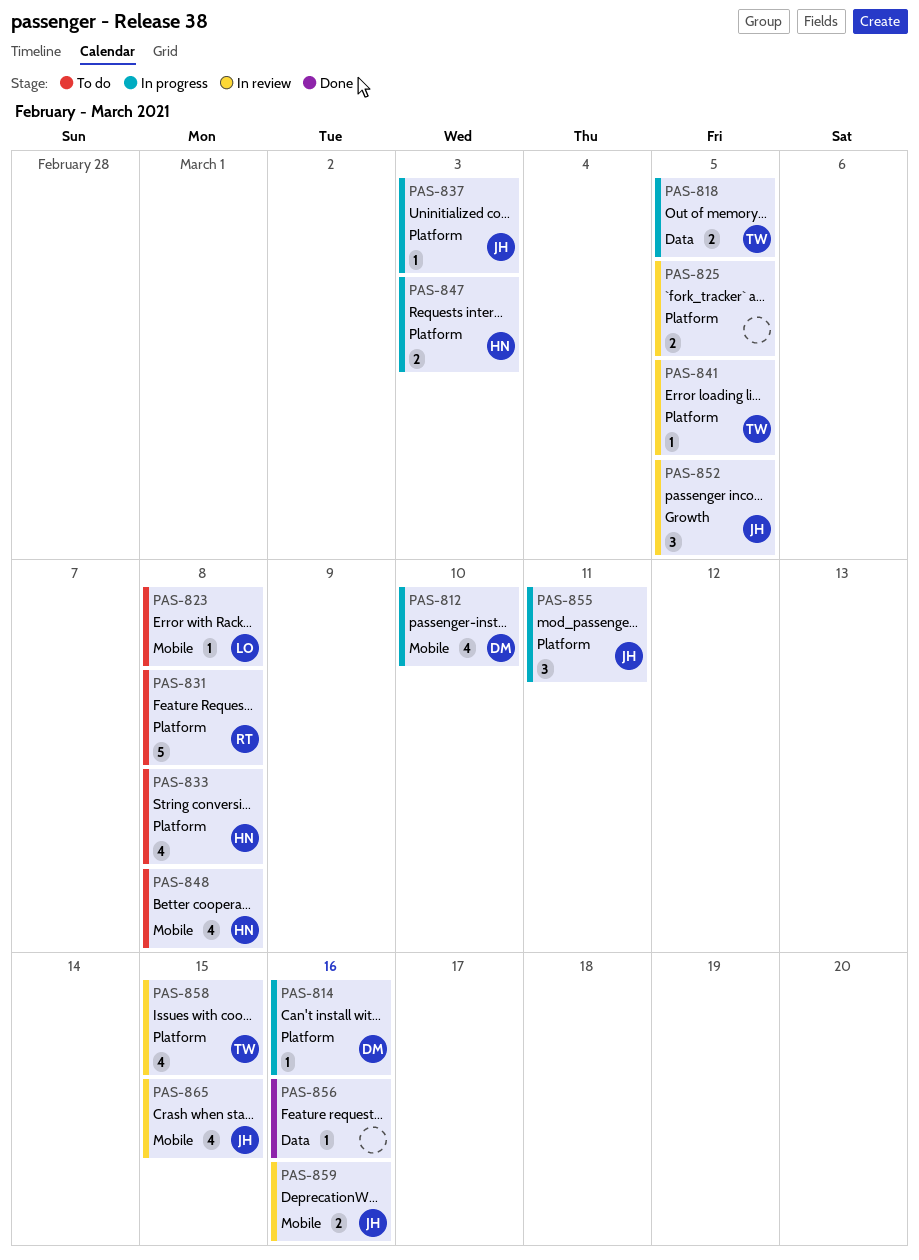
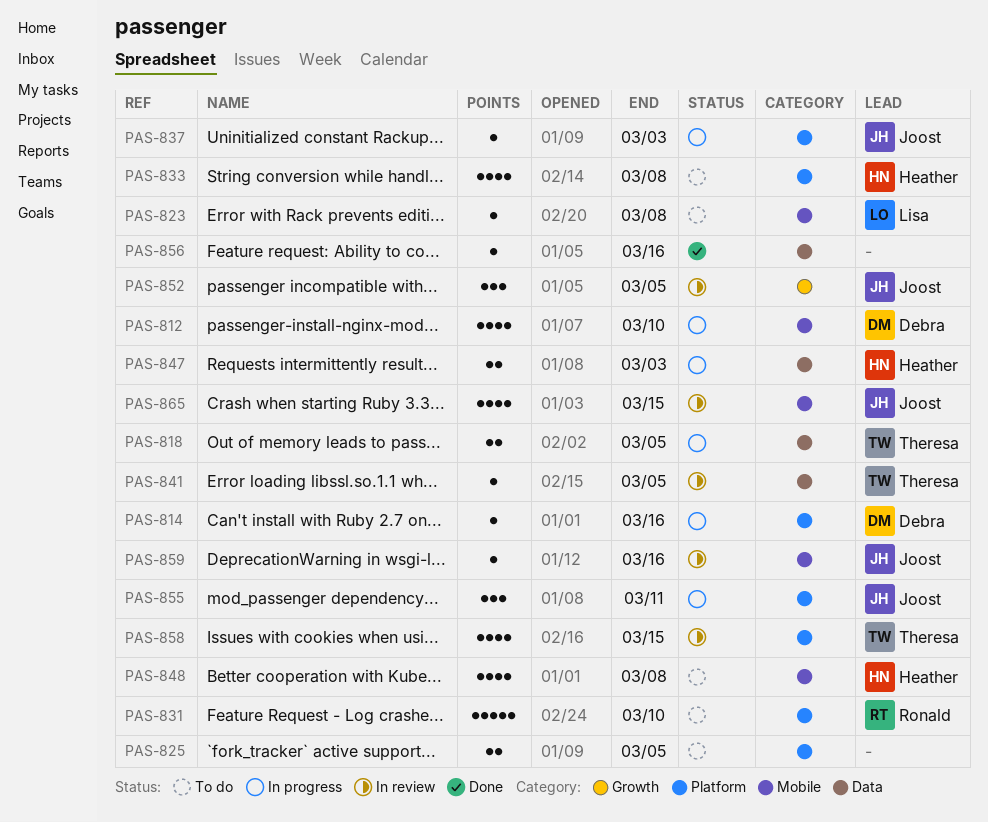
PAS-825, status: In review -> To do
PAS-831, due: Mar 8 -> Mar 10
PAS-841, label: Platform -> Data
PAS-847, label: Platform -> Data
PAS-859, estimate: 2 -> 1

